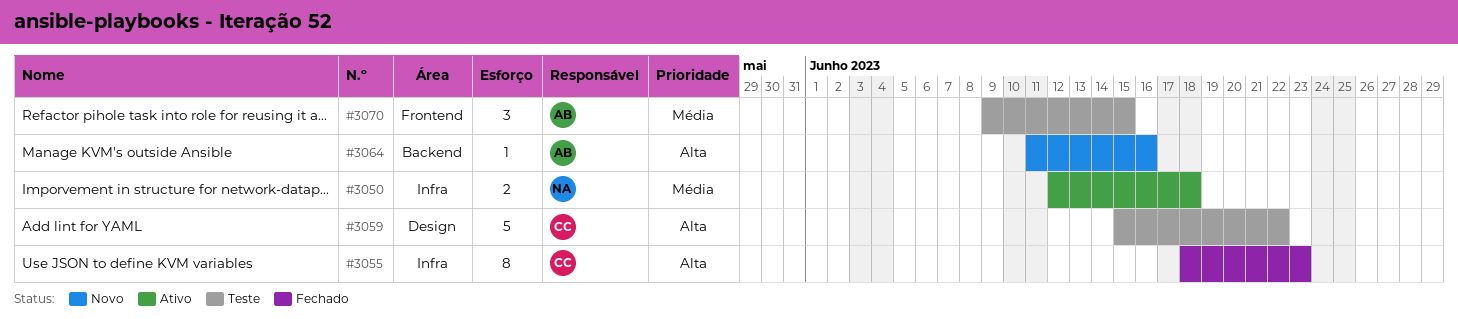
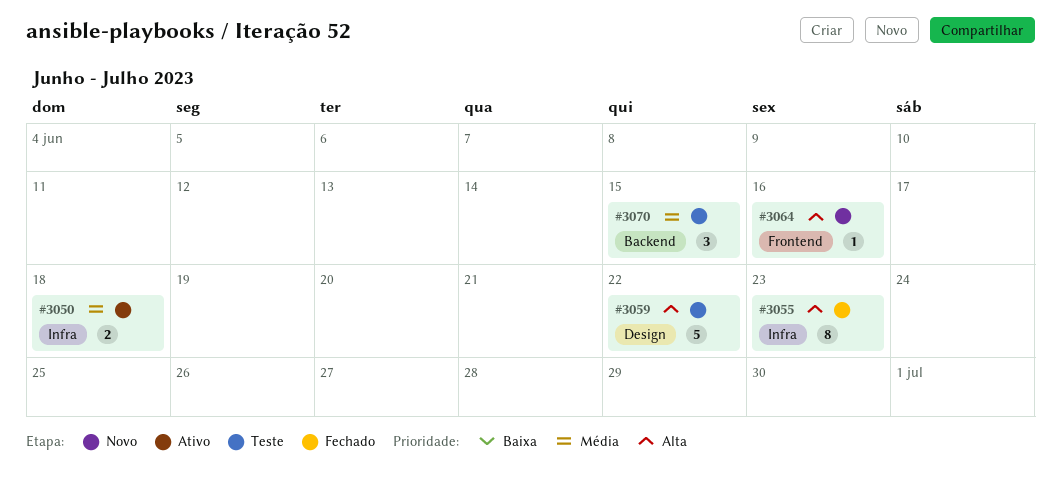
#3064, label: Backend -> Frontend
#3070, label: Frontend -> Backend

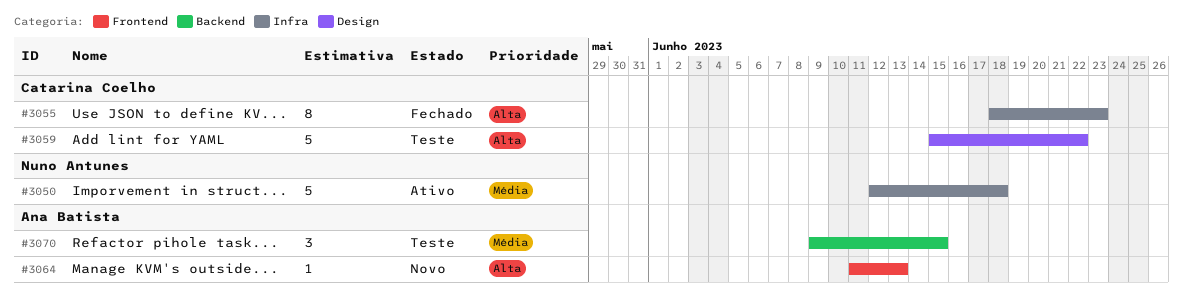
#3050, estimate: 2 -> 5
#3064, due: Jun 16 -> Jun 13

